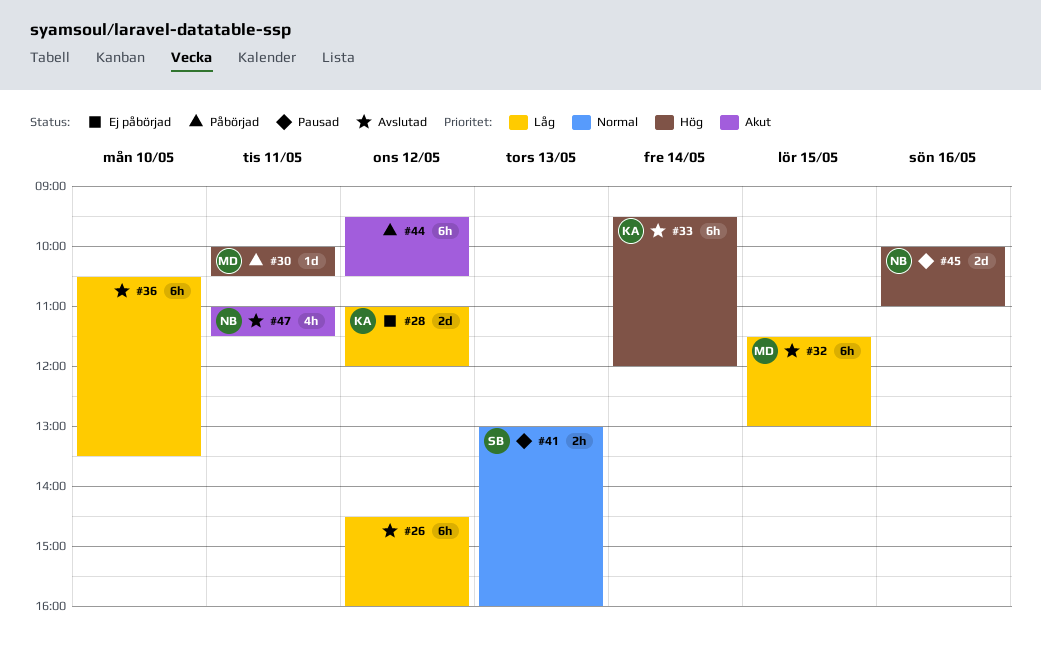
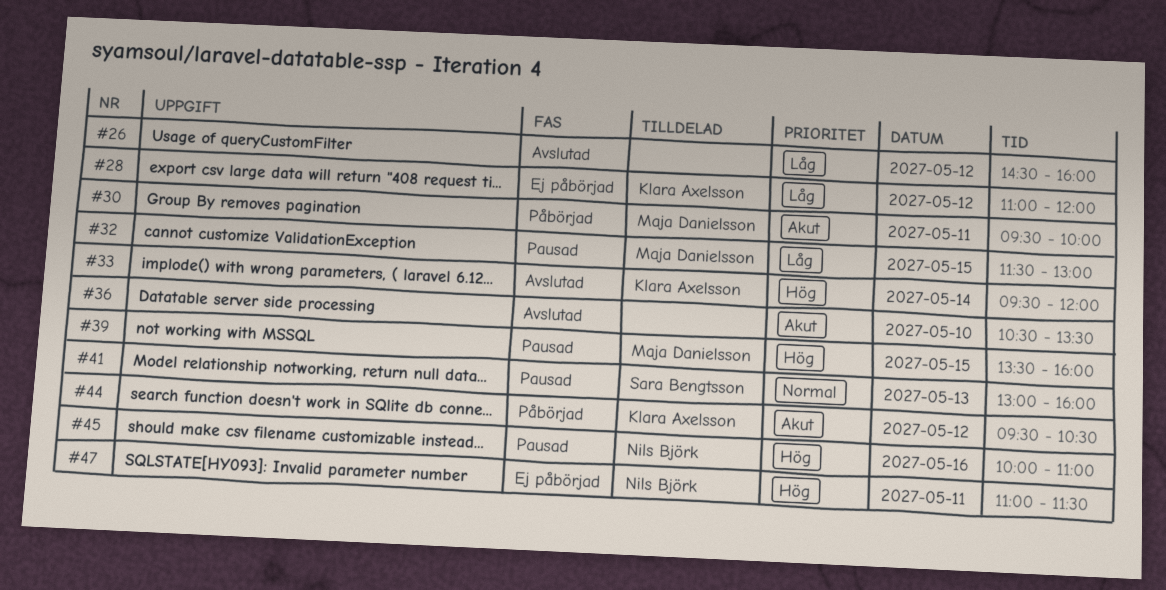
#30, priority: Hög -> Akut
#30, begins: 10:00 -> 09:30
#30, ends: 10:30 -> 10:00
#32, status: Avslutad -> Pausad
#36, priority: Låg -> Akut
#39: none -> present
#44, owner: none -> Klara Axelsson
#47, status: Avslutad -> Ej påbörjad
#47, priority: Akut -> Hög

